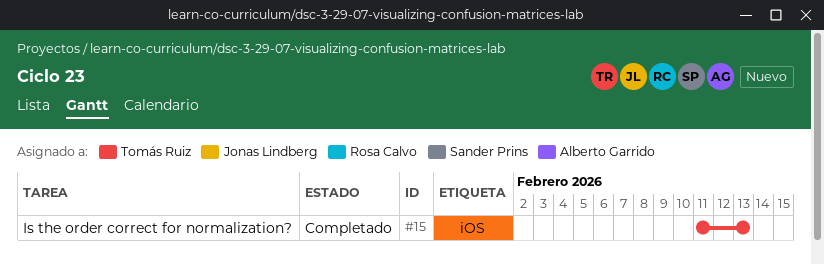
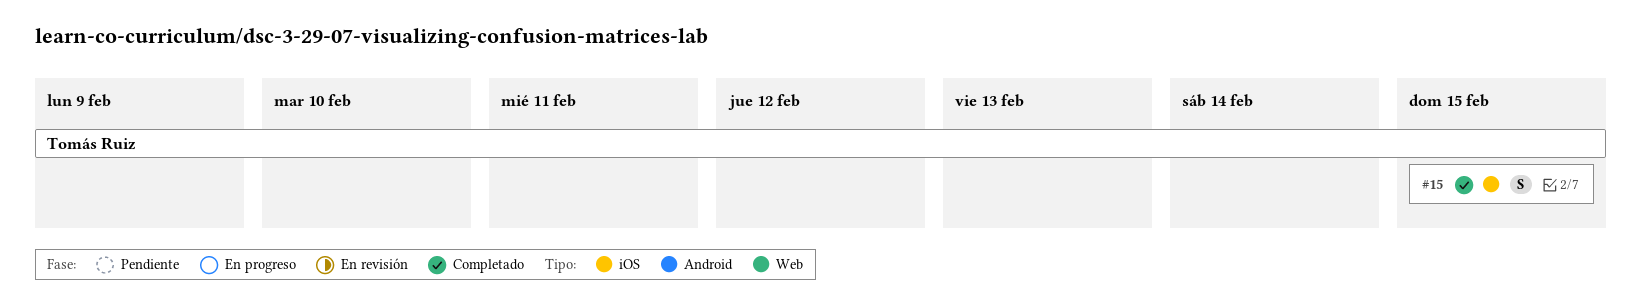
#15, due: Feb 13 -> Feb 15

